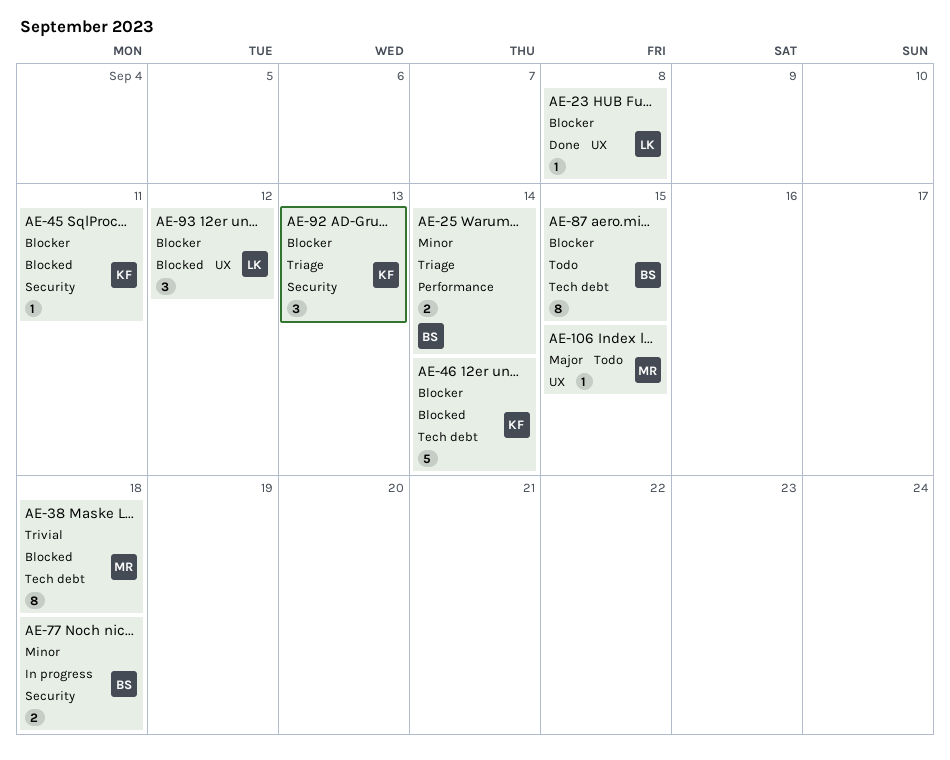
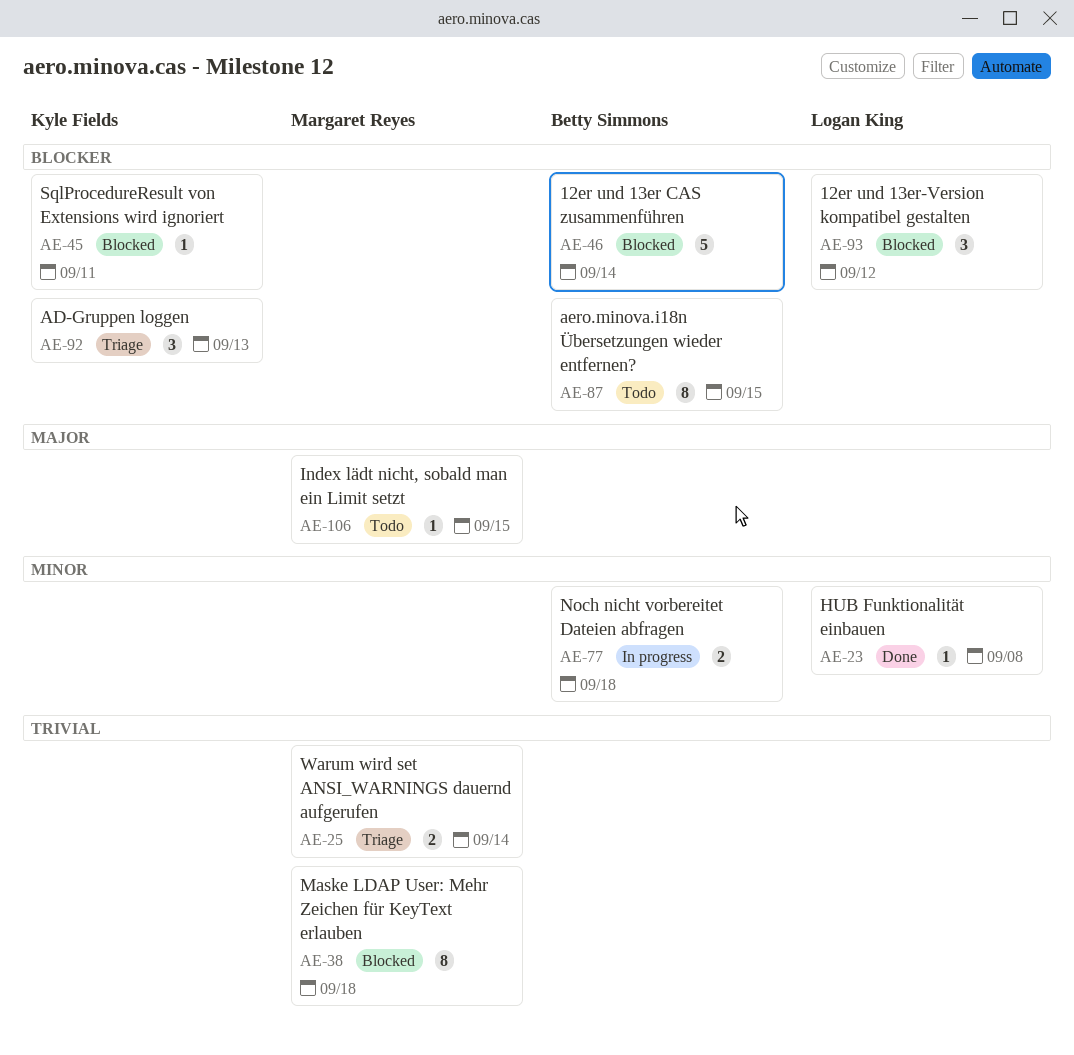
AE-23, priority: Blocker -> Minor
AE-25, owner: Betty Simmons -> Margaret Reyes
AE-25, priority: Minor -> Trivial
AE-46, owner: Kyle Fields -> Betty Simmons

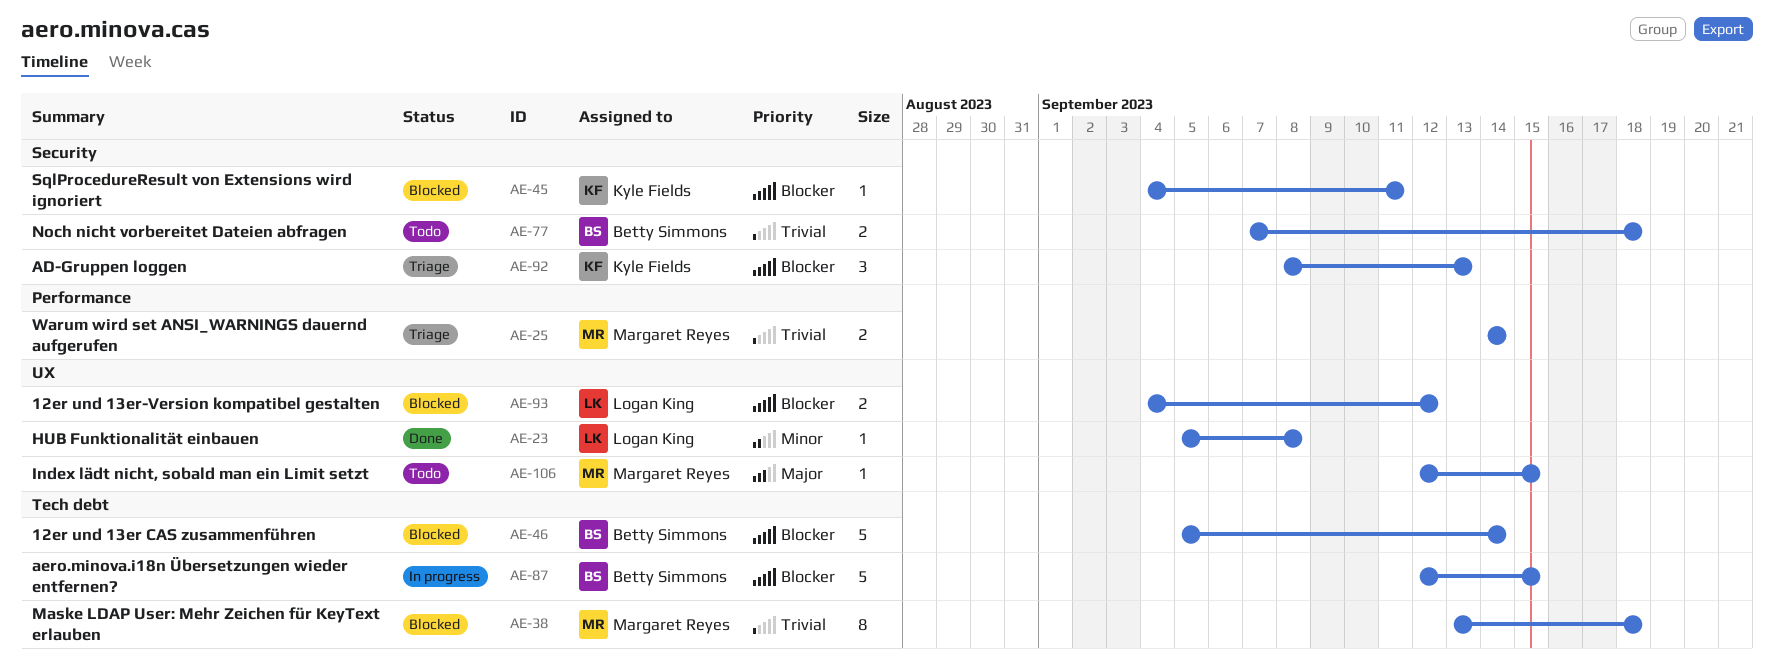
AE-77, status: In progress -> Todo
AE-77, priority: Minor -> Trivial
AE-87, status: Todo -> In progress
AE-87, estimate: 8 -> 5
AE-93, estimate: 3 -> 2

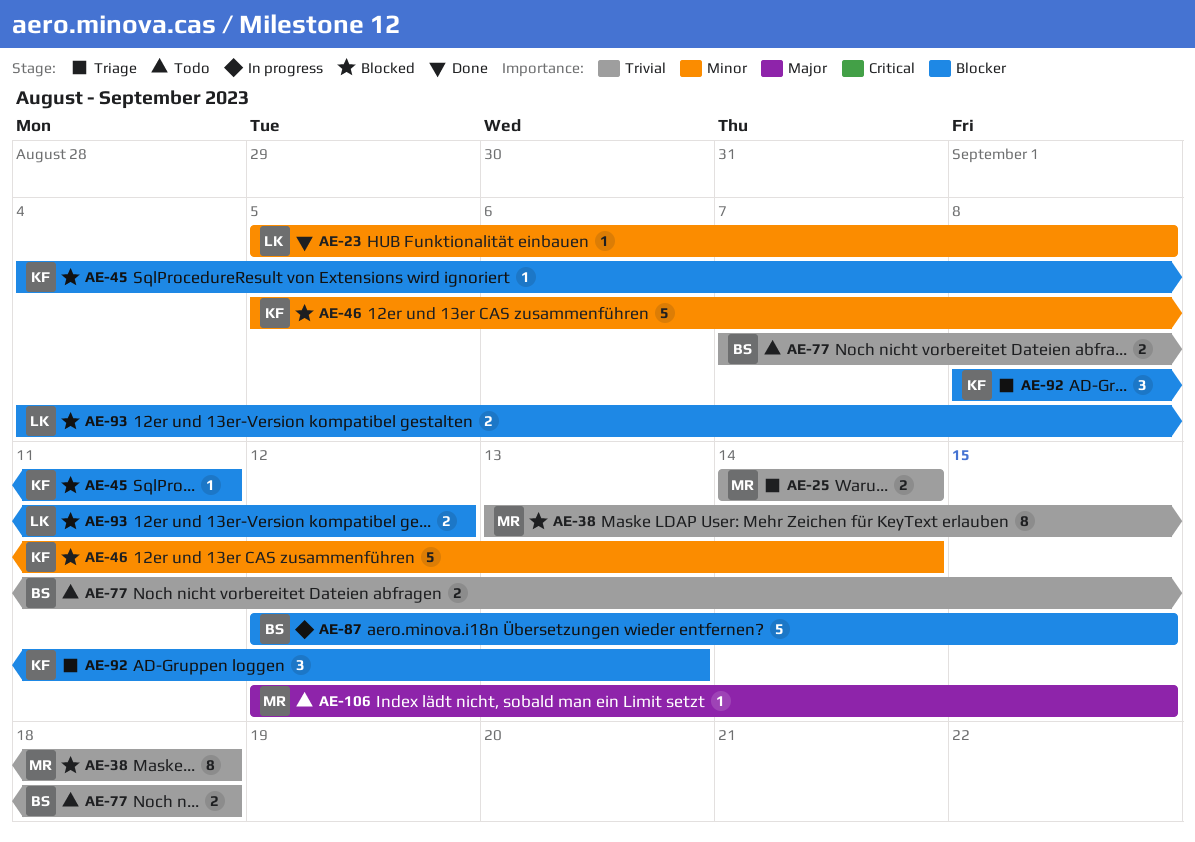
AE-46, owner: Betty Simmons -> Kyle Fields
AE-46, priority: Blocker -> Minor

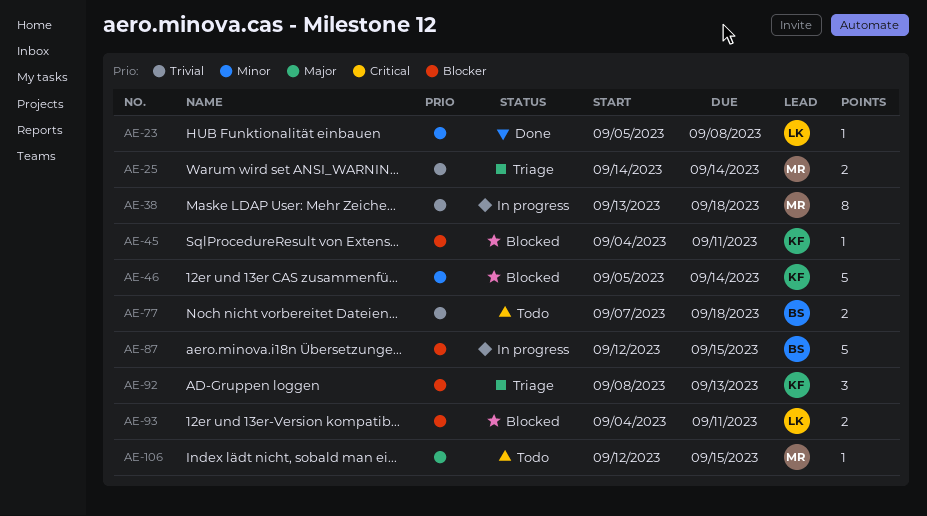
AE-38, status: Blocked -> In progress
AE-93, due: Sep 12 -> Sep 11

